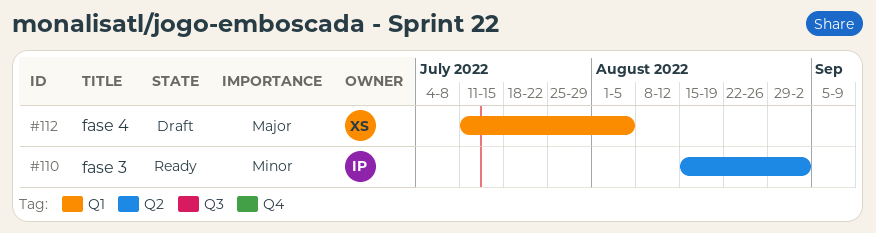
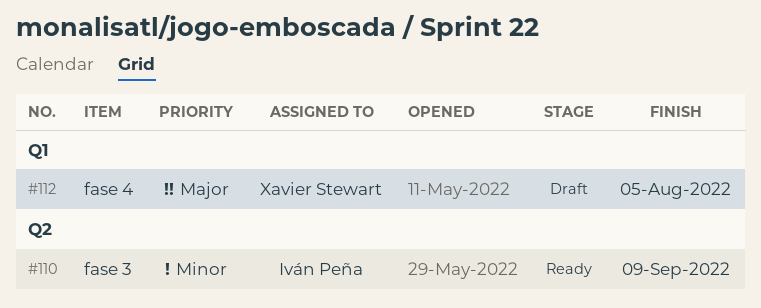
#110, due: Sep 2 -> Sep 9

